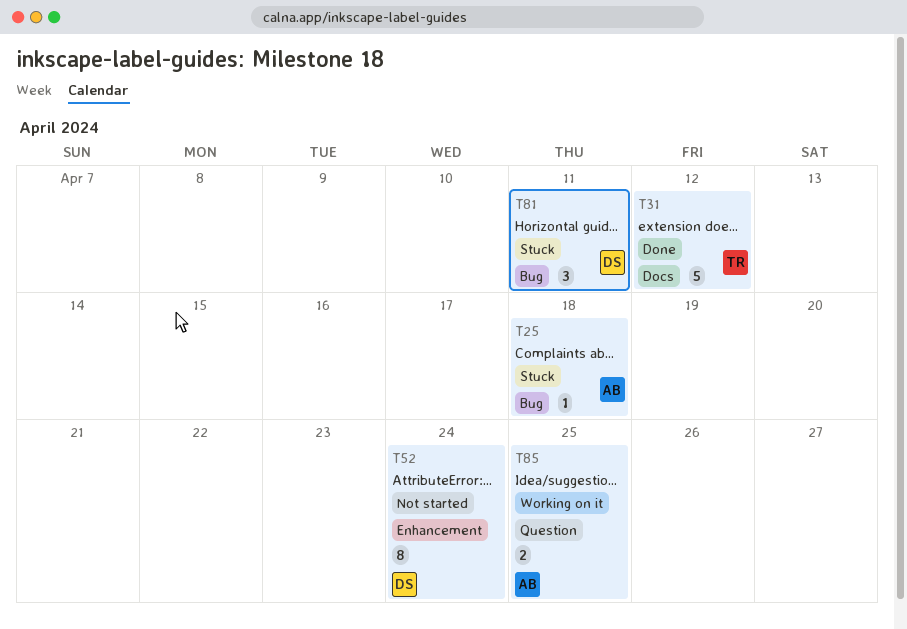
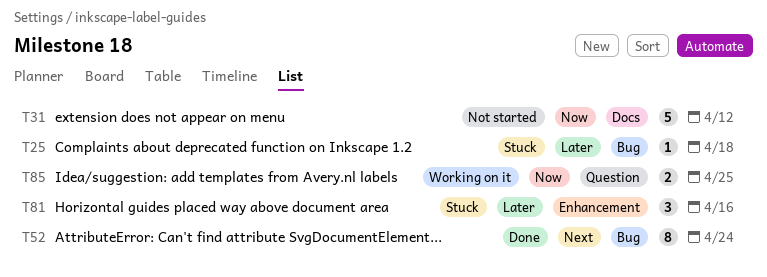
T31, status: Done -> Not started
T52, status: Not started -> Done
T52, label: Enhancement -> Bug
T81, label: Bug -> Enhancement
T81, due: Apr 11 -> Apr 16

